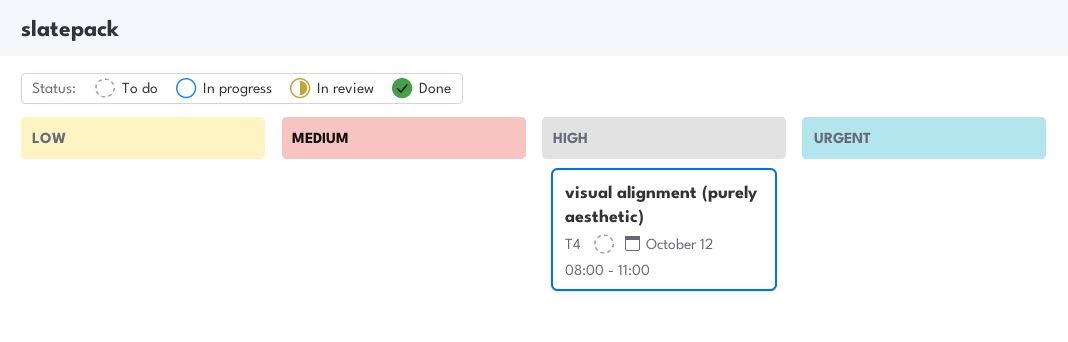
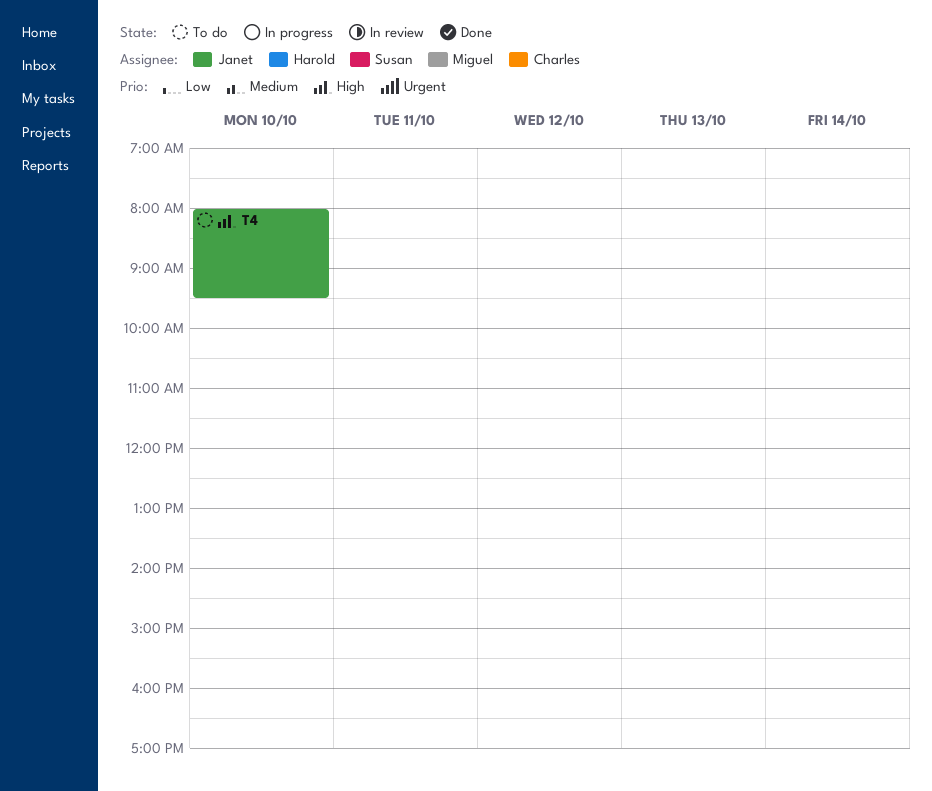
T4, day: Oct 12 -> Oct 10
T4, ends: 11:00 -> 09:30

